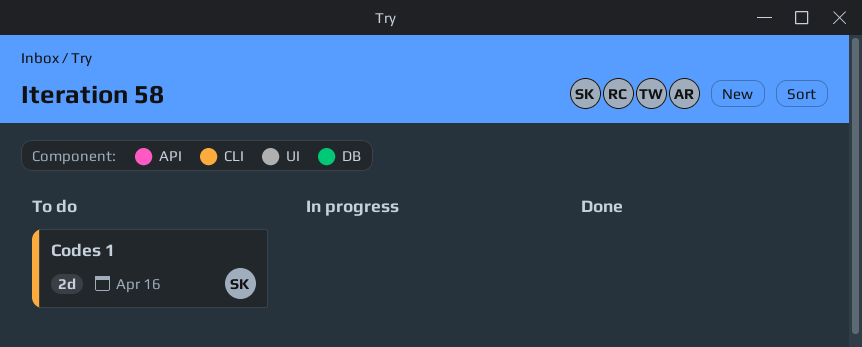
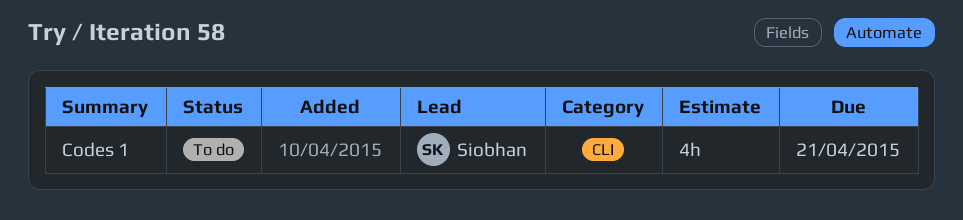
Codes 1, estimate: 2d -> 4h
Codes 1, due: Apr 16 -> Apr 21

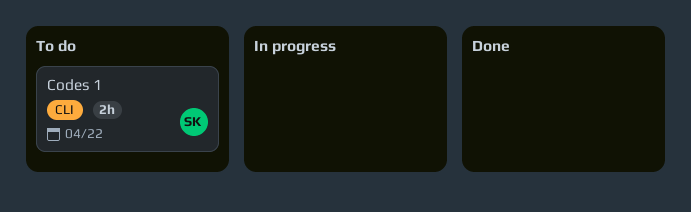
Codes 1, estimate: 4h -> 2h
Codes 1, due: Apr 21 -> Apr 22

